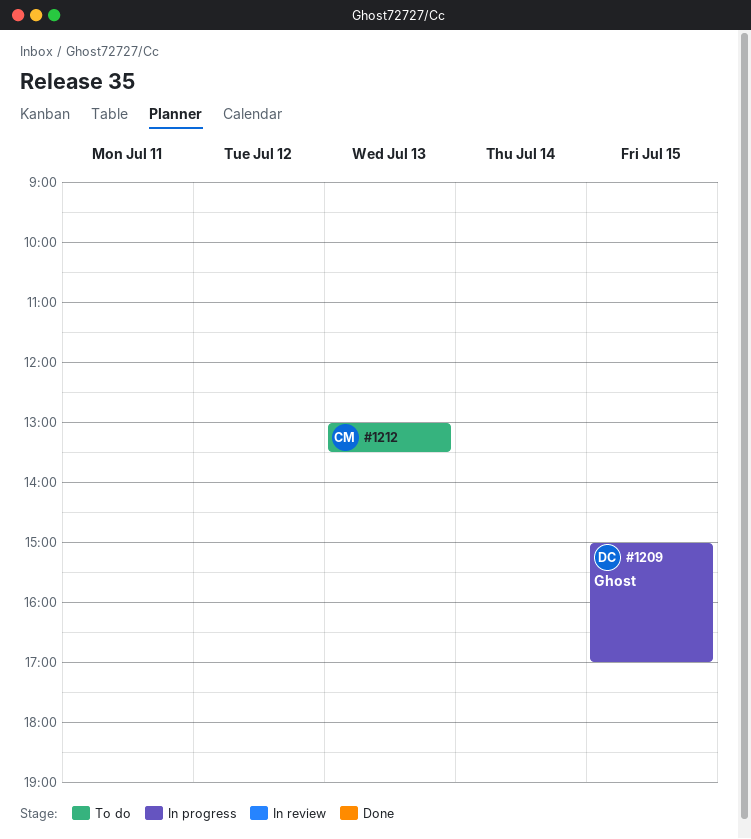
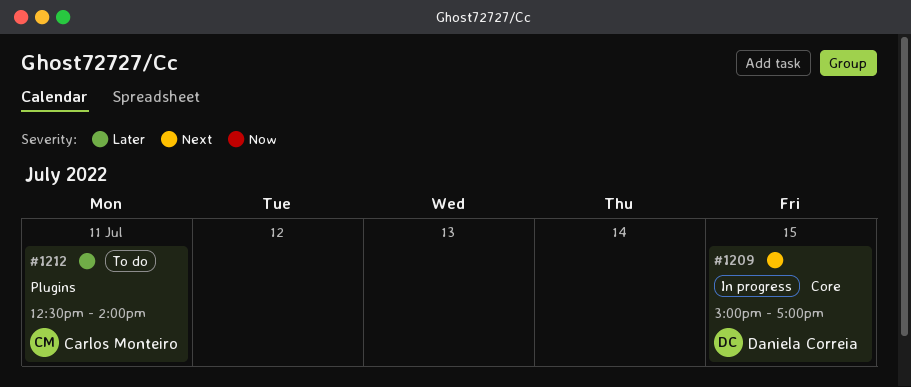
#1212, day: Jul 13 -> Jul 11
#1212, begins: 13:00 -> 12:30
#1212, ends: 13:30 -> 14:00

